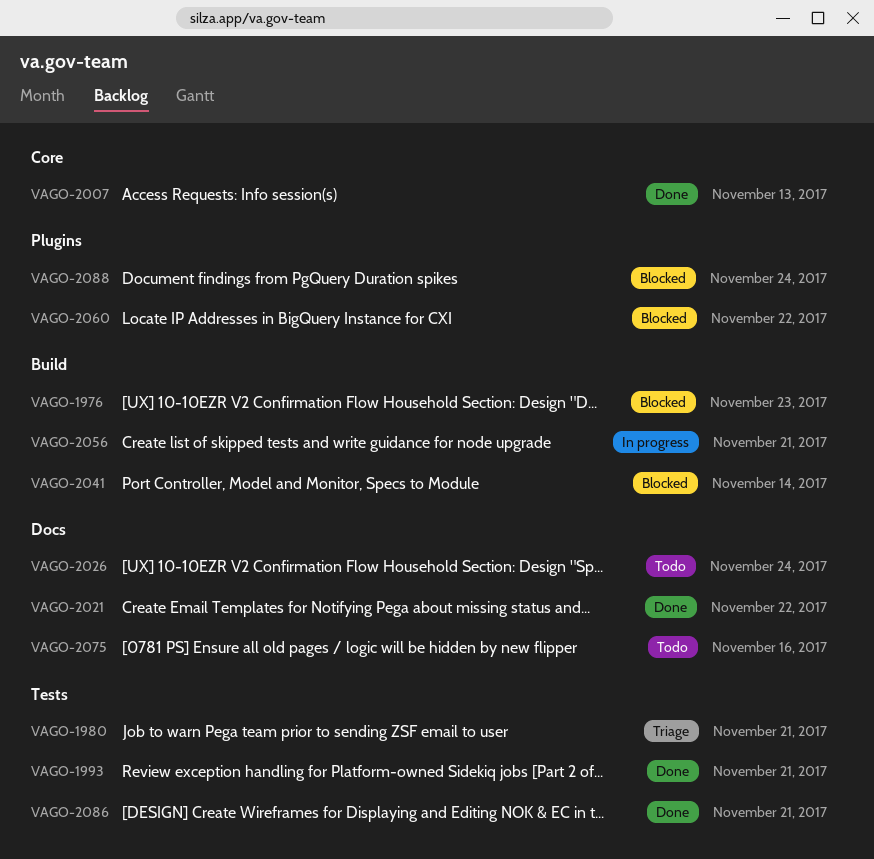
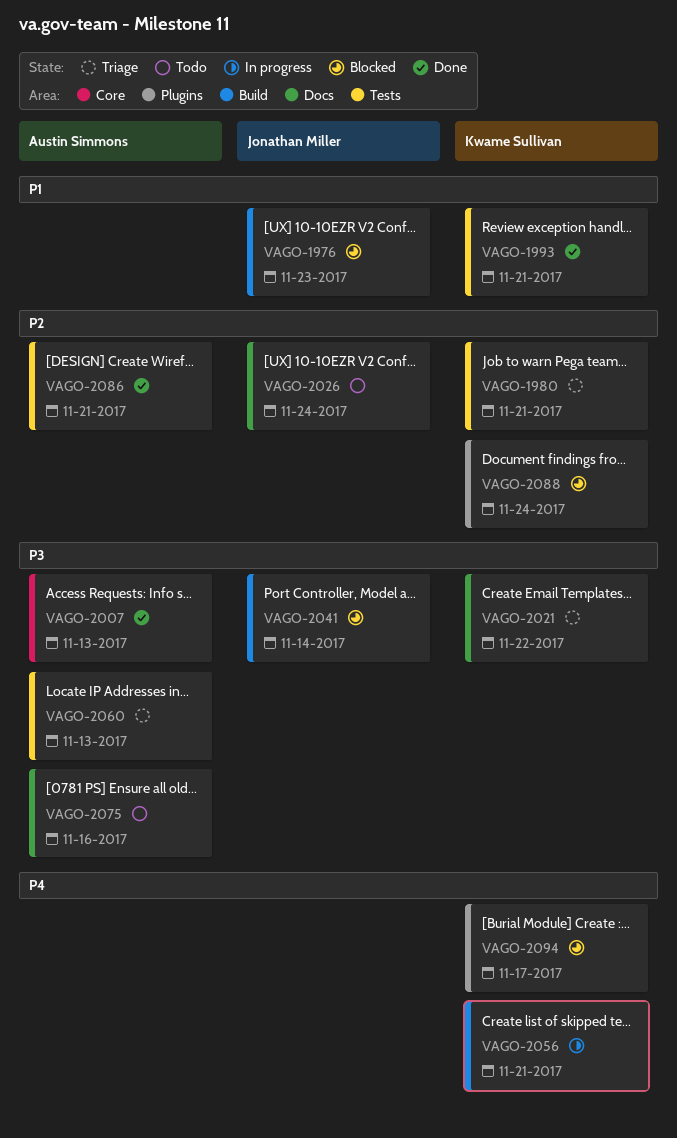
VAGO-2021, status: Done -> Triage
VAGO-2060, status: Blocked -> Triage
VAGO-2060, label: Plugins -> Tests
VAGO-2060, due: Nov 22 -> Nov 13
VAGO-2094: none -> present

